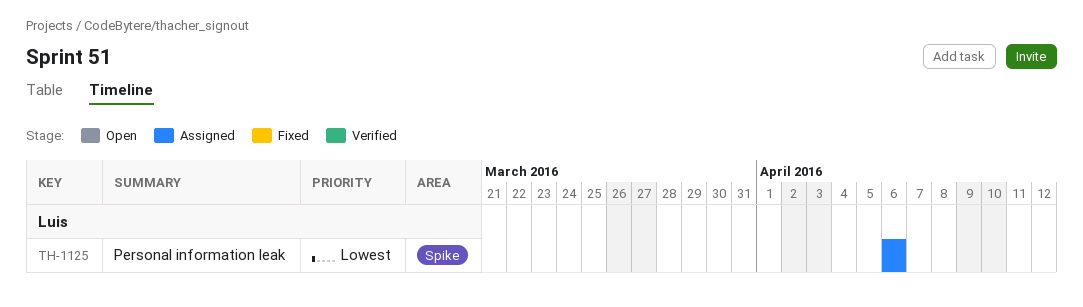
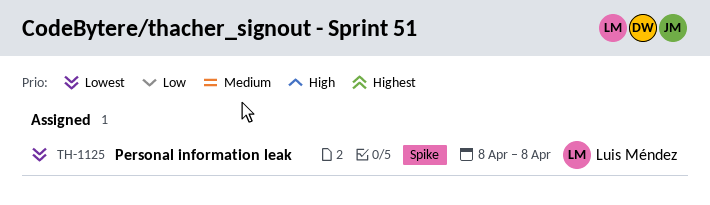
TH-1125, start: Apr 6 -> Apr 8
TH-1125, due: Apr 6 -> Apr 8

